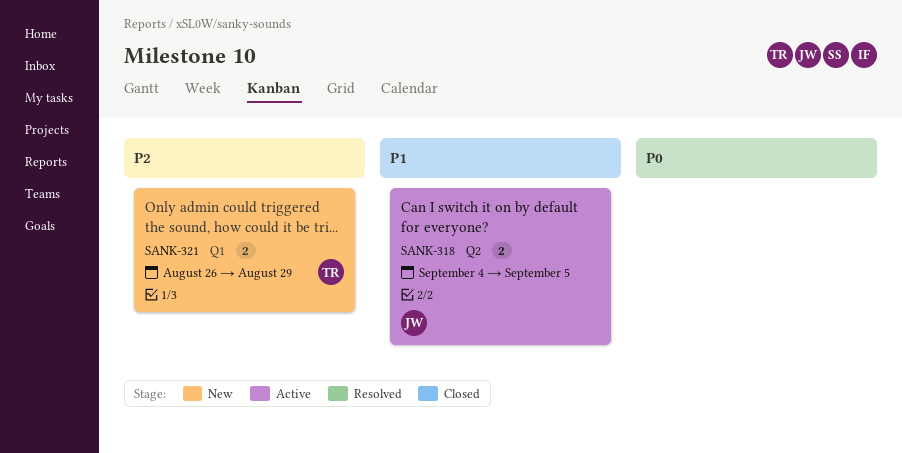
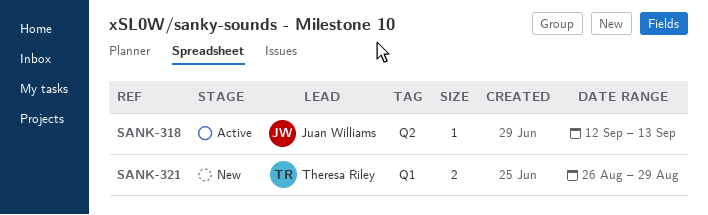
SANK-318, estimate: 2 -> 1
SANK-318, start: Sep 4 -> Sep 12
SANK-318, due: Sep 5 -> Sep 13

